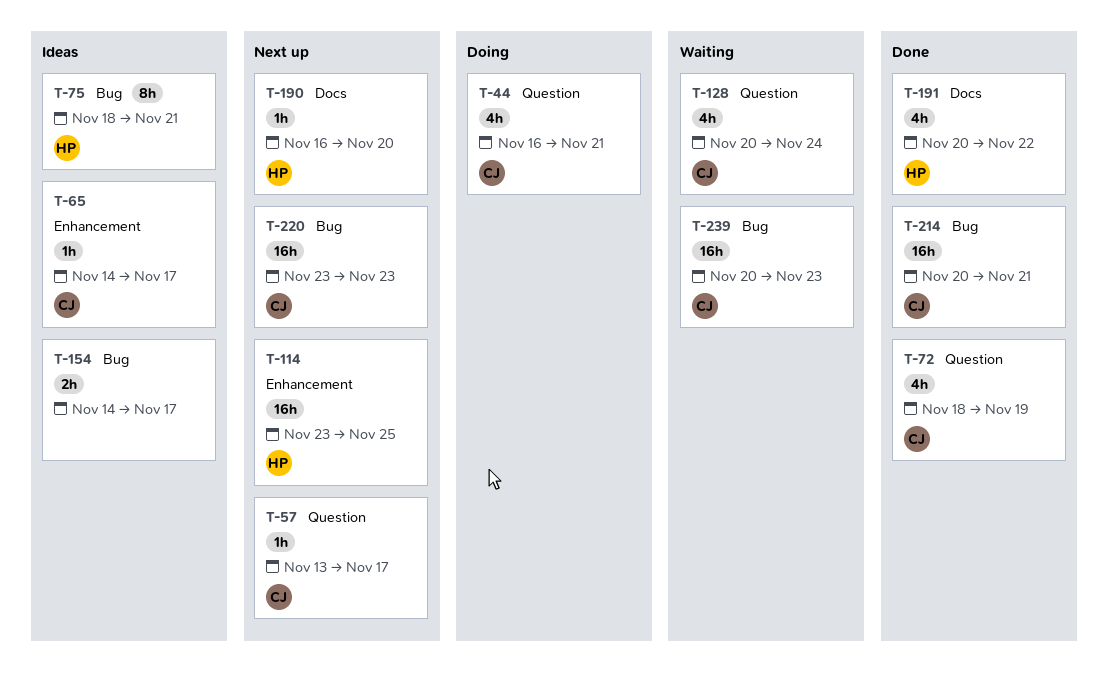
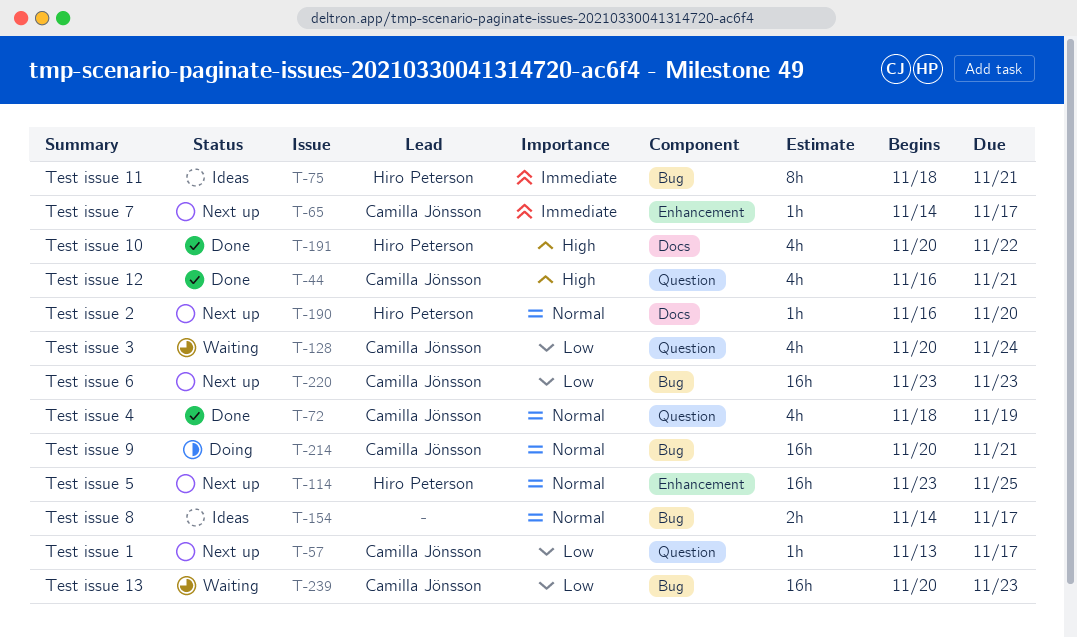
T-44, status: Doing -> Done
T-65, status: Ideas -> Next up
T-214, status: Done -> Doing

